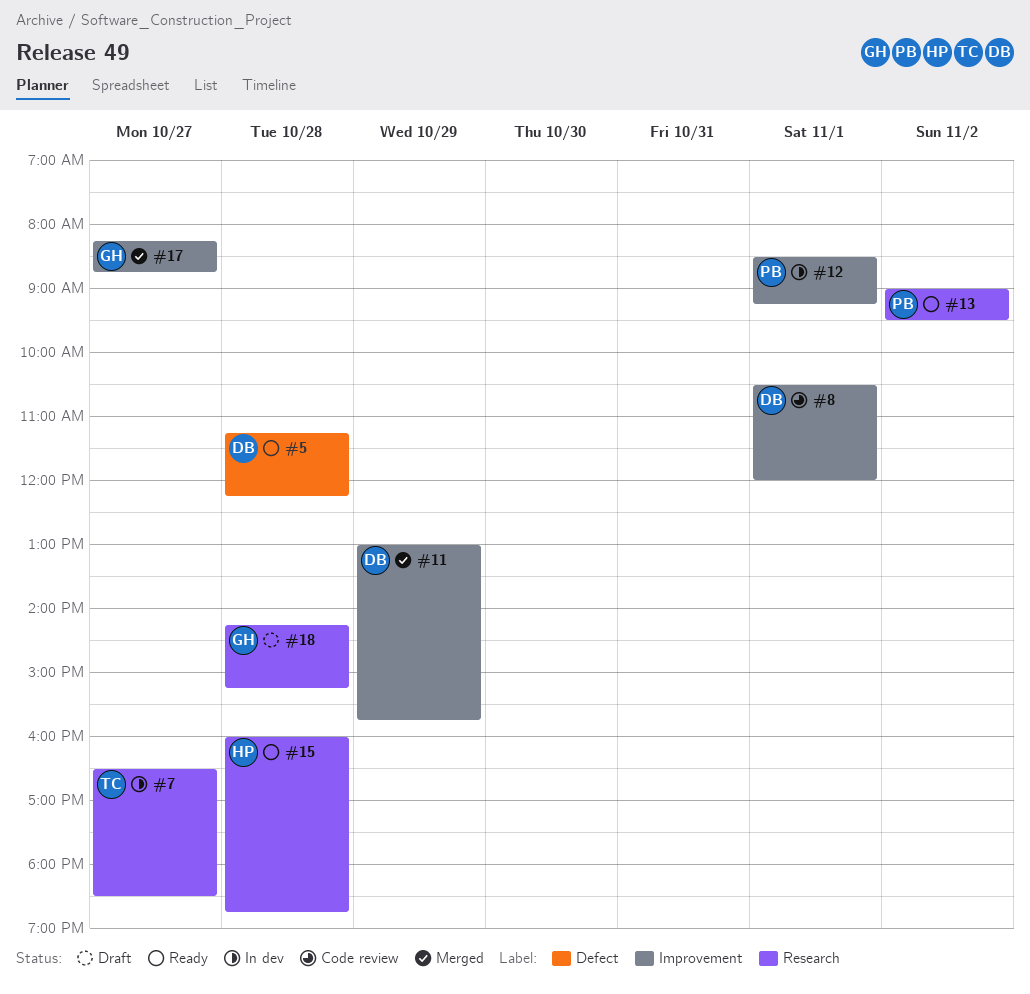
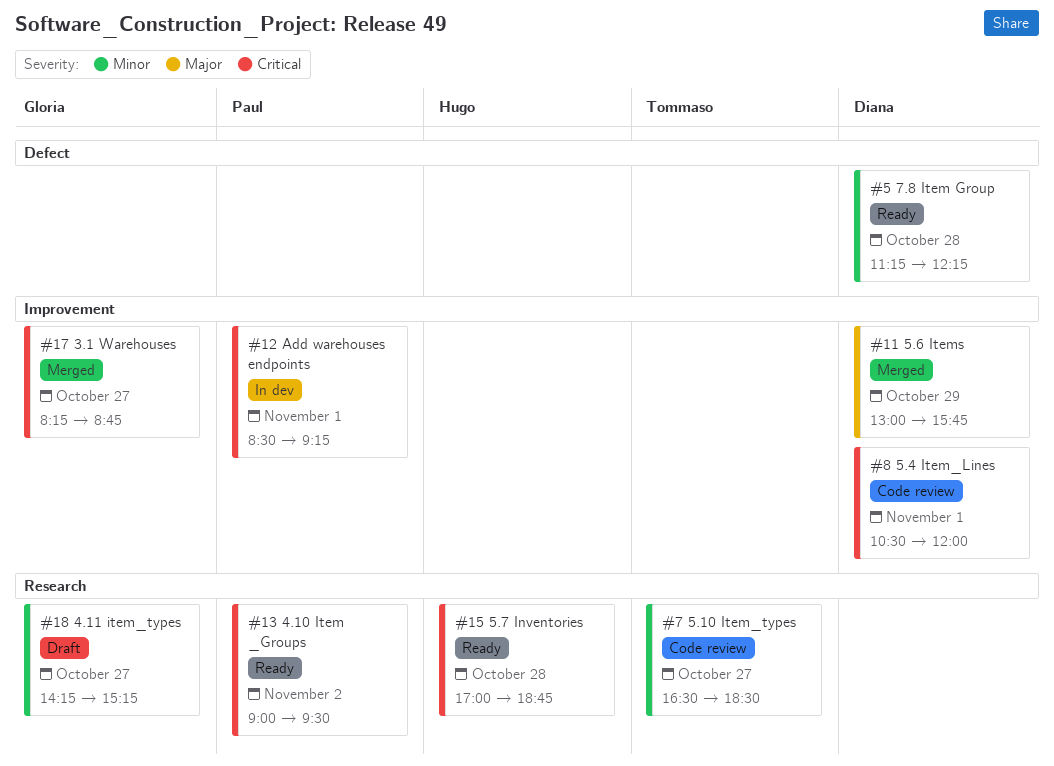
#7, status: In dev -> Code review
#15, begins: 16:00 -> 17:00
#18, day: Oct 28 -> Oct 27

